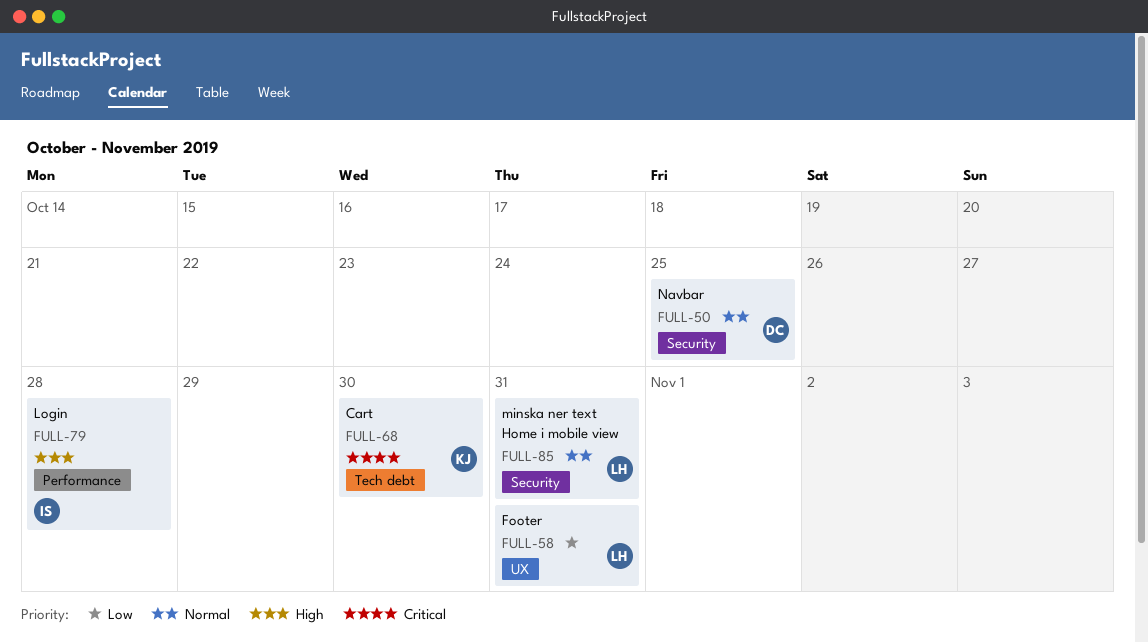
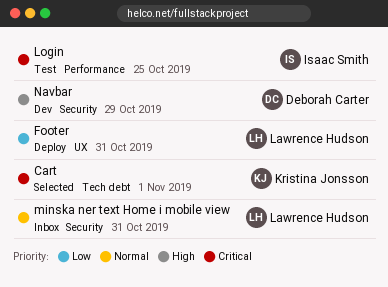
Cart, due: Oct 30 -> Nov 1
Login, priority: High -> Critical
Login, due: Oct 28 -> Oct 25
Navbar, priority: Normal -> High
Navbar, due: Oct 25 -> Oct 29

